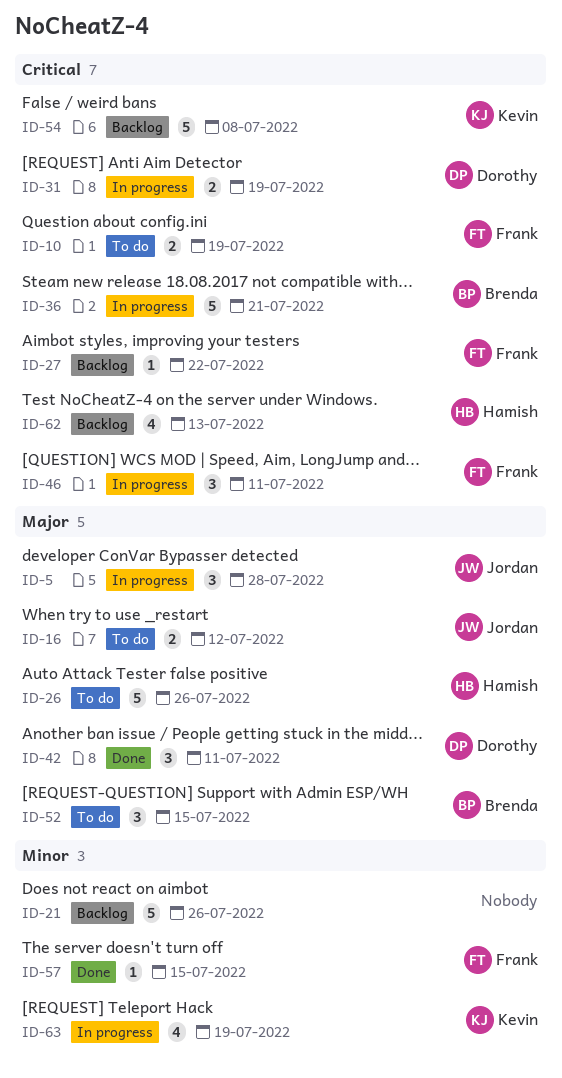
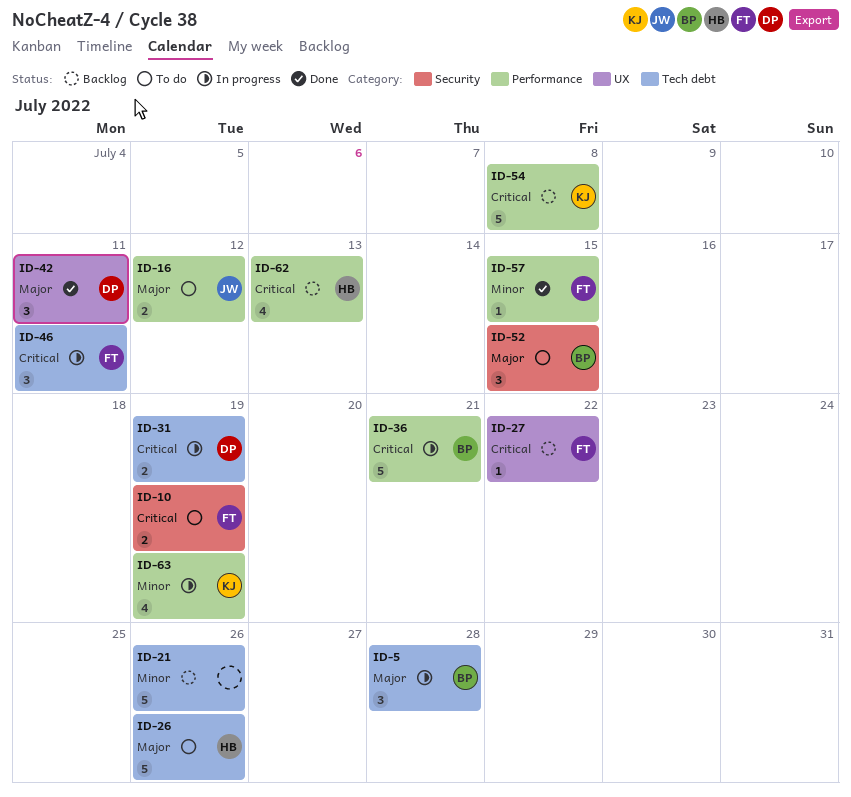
ID-5, owner: Jordan -> Brenda

